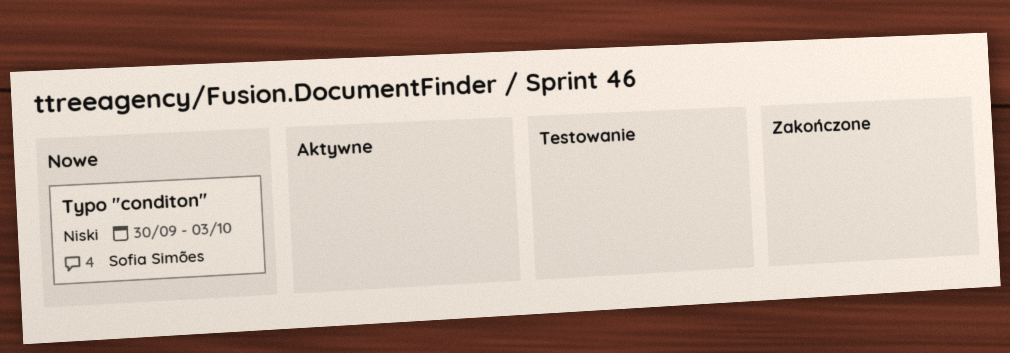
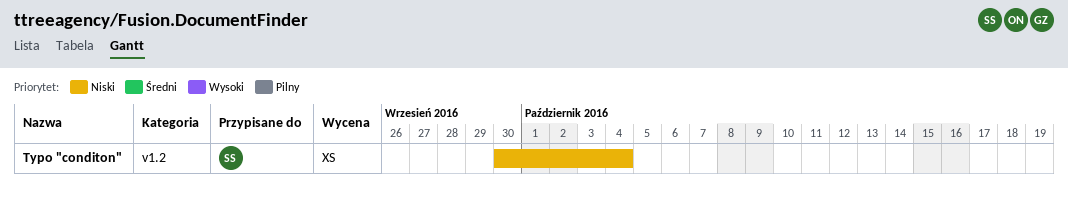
Typo "conditon", due: Oct 3 -> Oct 4

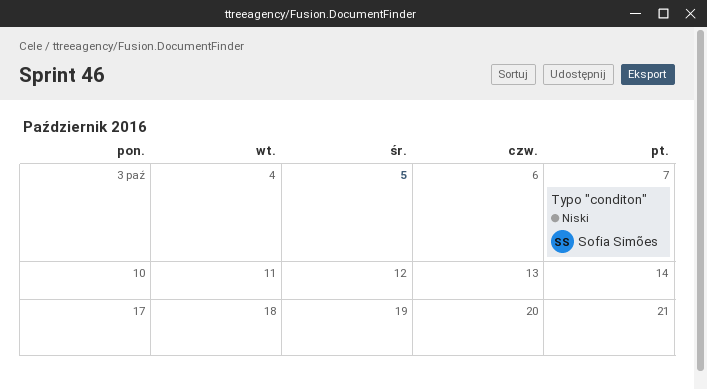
Typo "conditon", due: Oct 4 -> Oct 7

